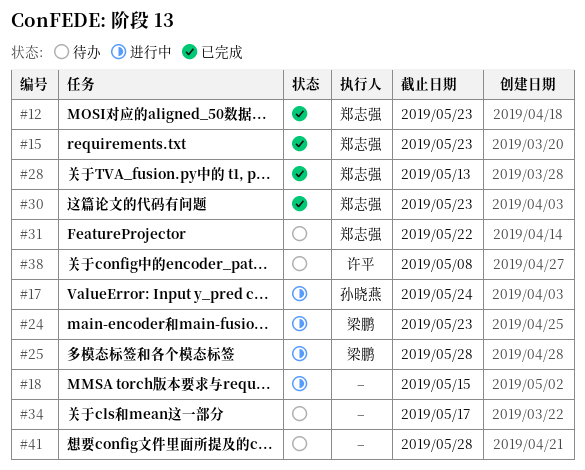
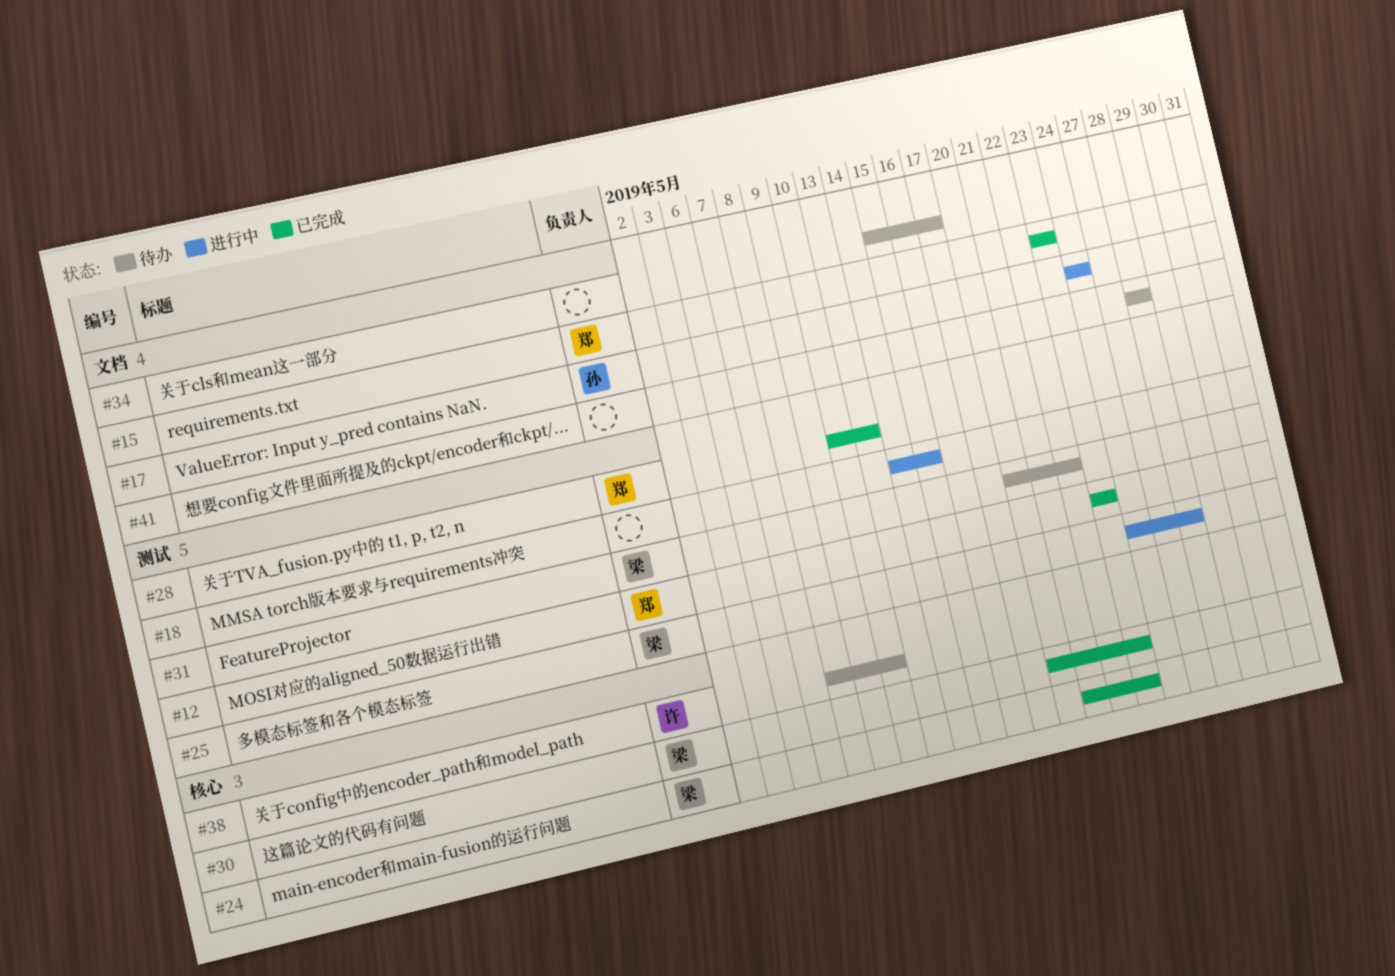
#24, status: 进行中 -> 已完成
#30, owner: 郑志强 -> 梁鹏
#31, owner: 郑志强 -> 梁鹏
#38, due: May 8 -> May 10

